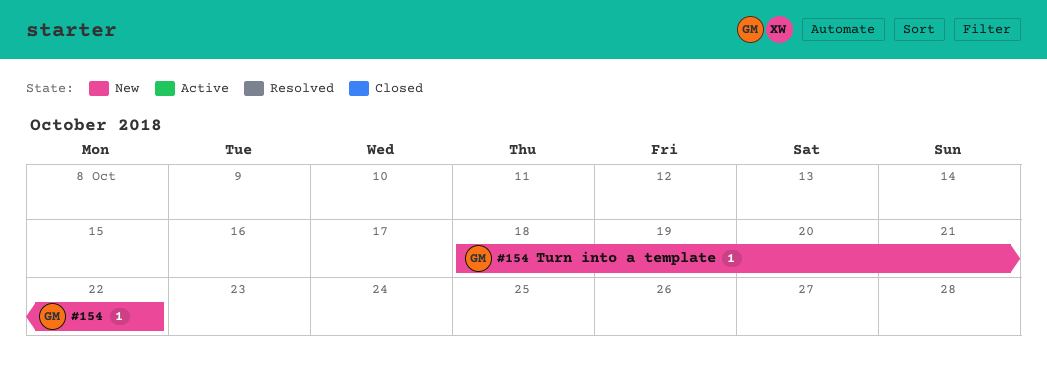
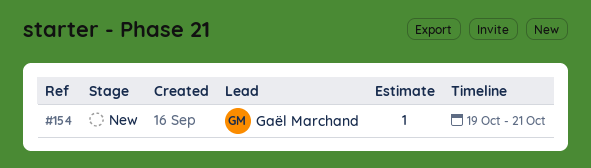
#154, start: Oct 18 -> Oct 19
#154, due: Oct 22 -> Oct 21

